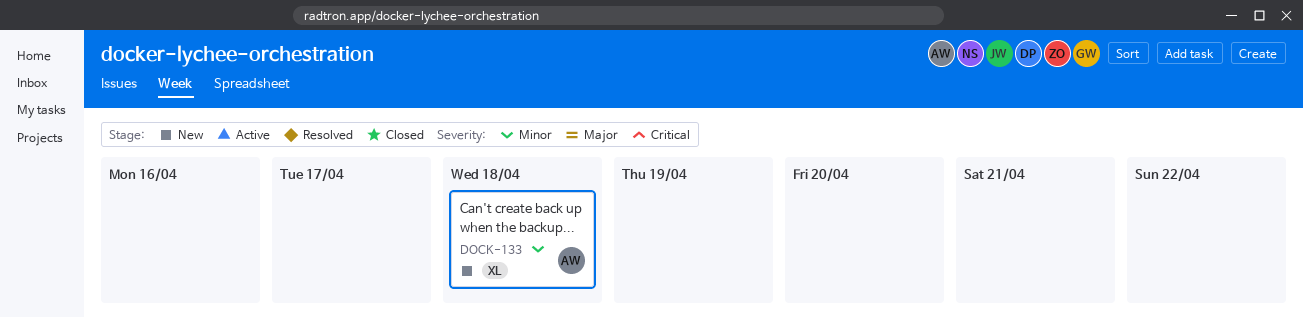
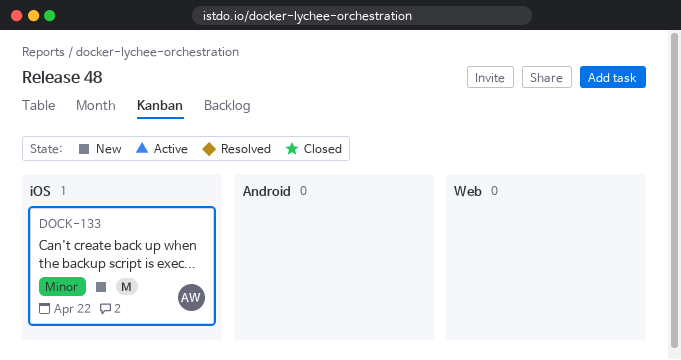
DOCK-133, estimate: XL -> M
DOCK-133, due: Apr 18 -> Apr 22

